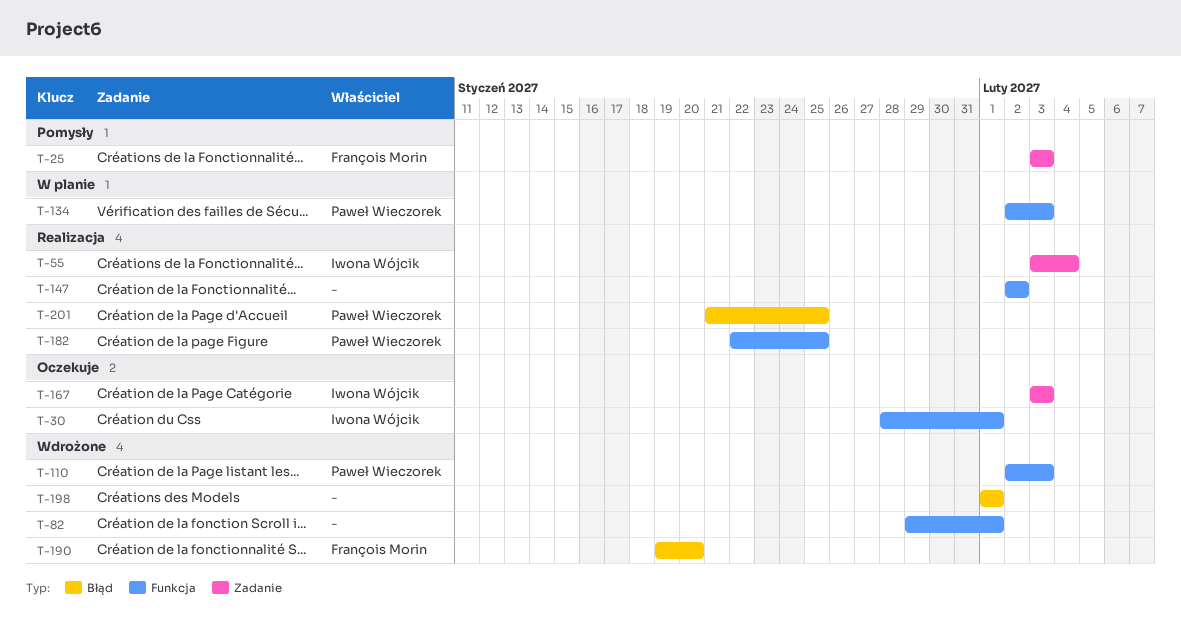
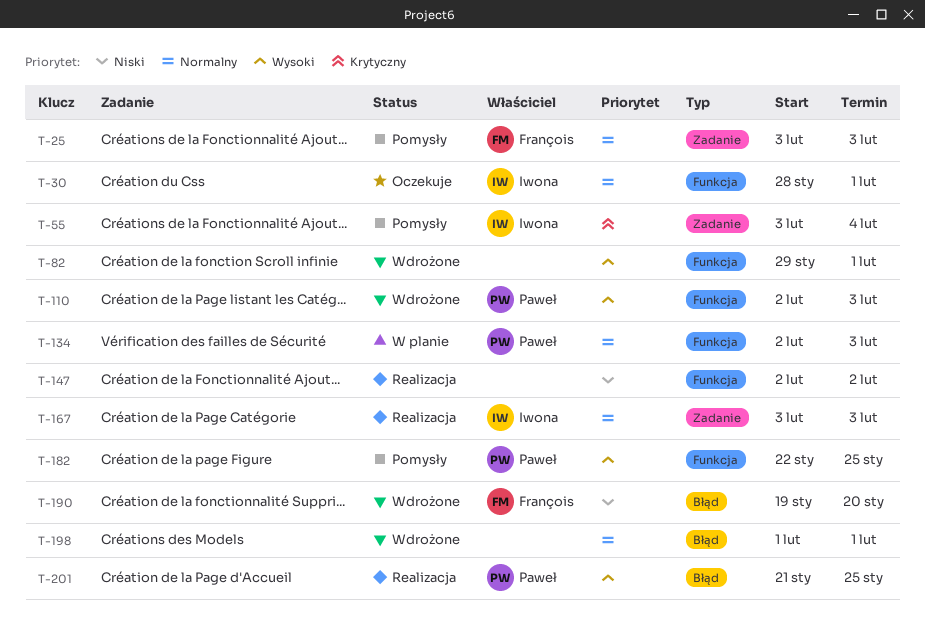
T-55, status: Realizacja -> Pomysły
T-167, status: Oczekuje -> Realizacja
T-182, status: Realizacja -> Pomysły

